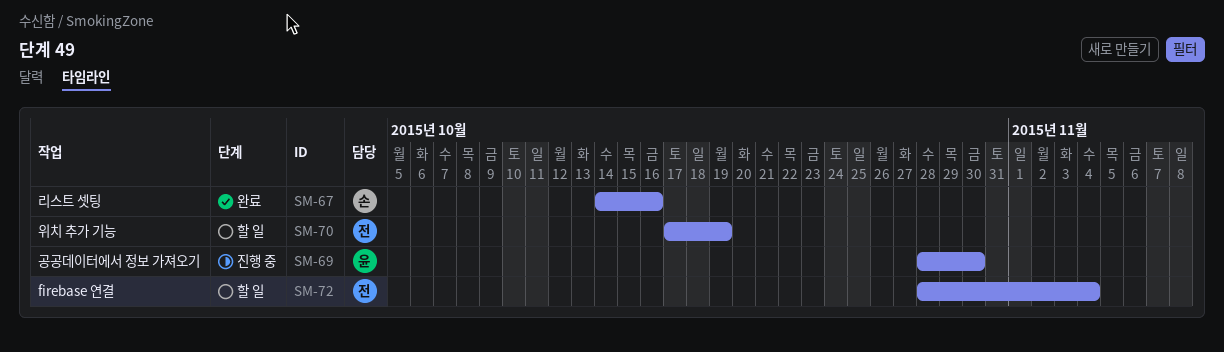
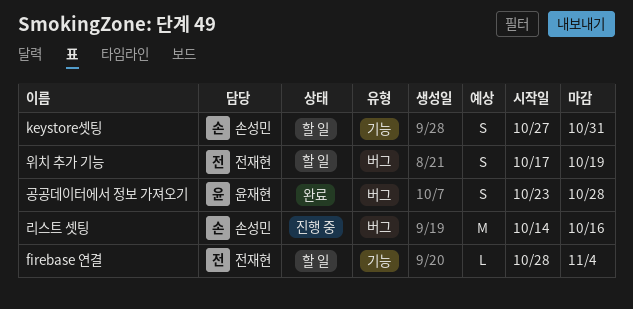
keystore셋팅: none -> present
공공데이터에서 정보 가져오기, status: 진행 중 -> 완료
공공데이터에서 정보 가져오기, start: Oct 28 -> Oct 23
공공데이터에서 정보 가져오기, due: Oct 30 -> Oct 28
리스트 셋팅, status: 완료 -> 진행 중

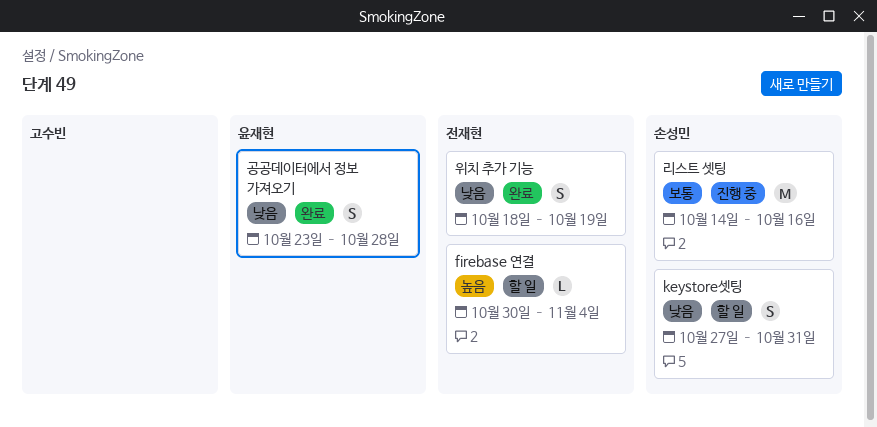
firebase 연결, start: Oct 28 -> Oct 30
위치 추가 기능, status: 할 일 -> 완료
위치 추가 기능, start: Oct 17 -> Oct 18

